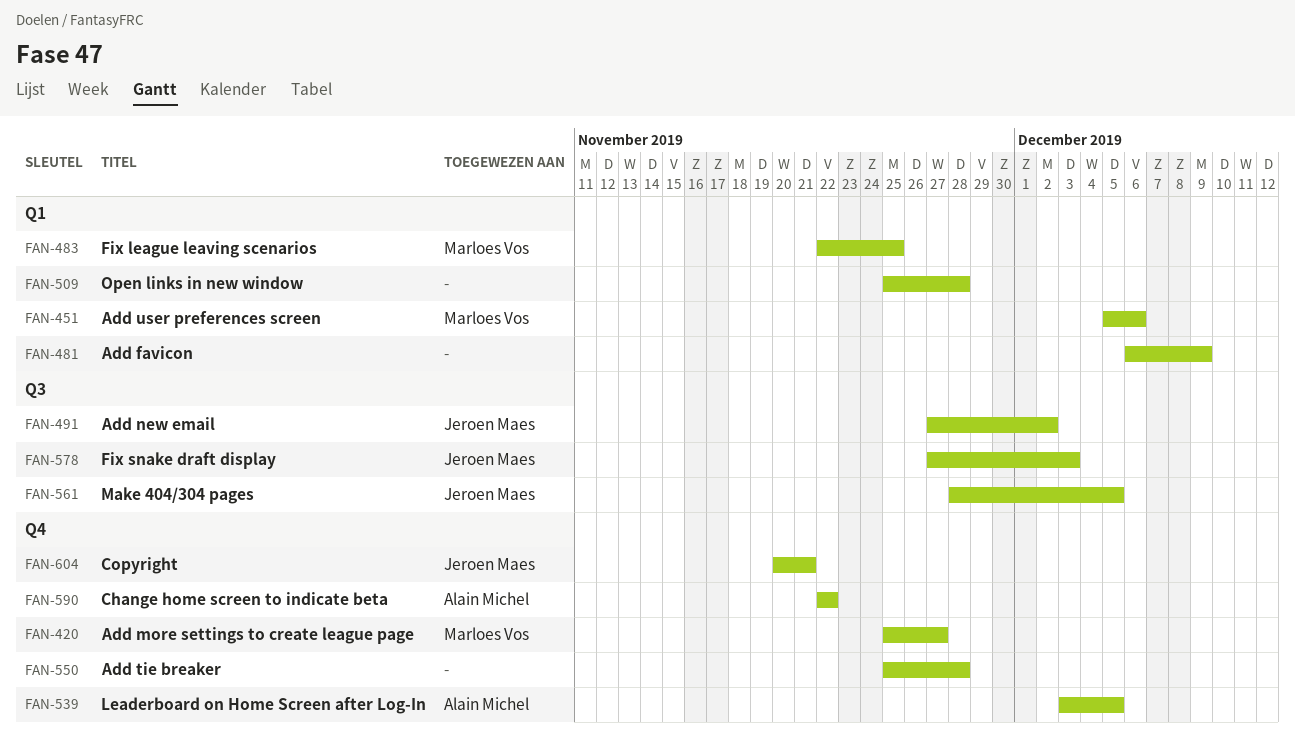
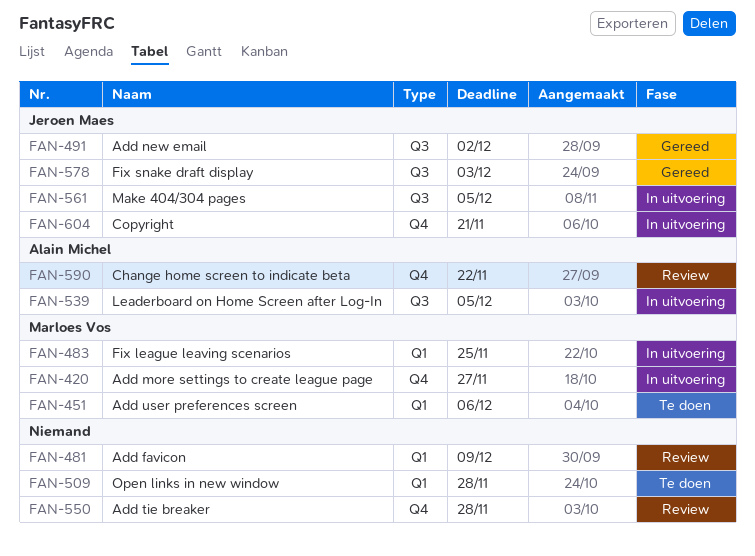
FAN-539, label: Q4 -> Q3

